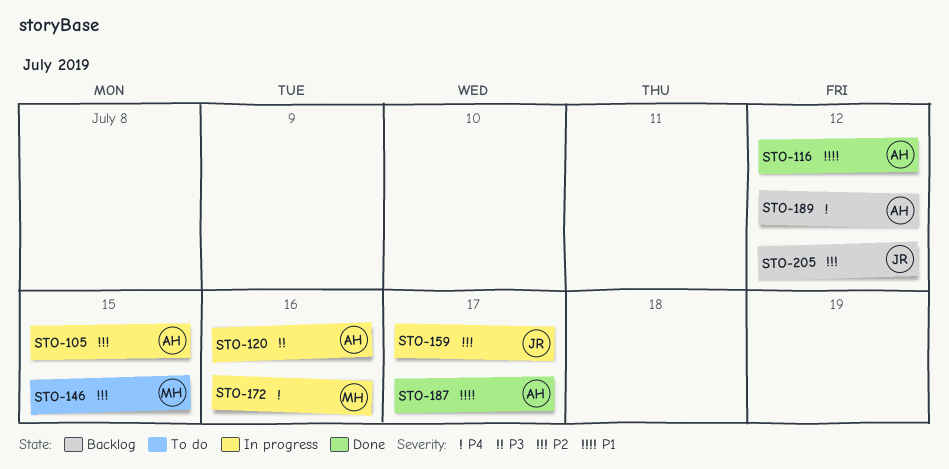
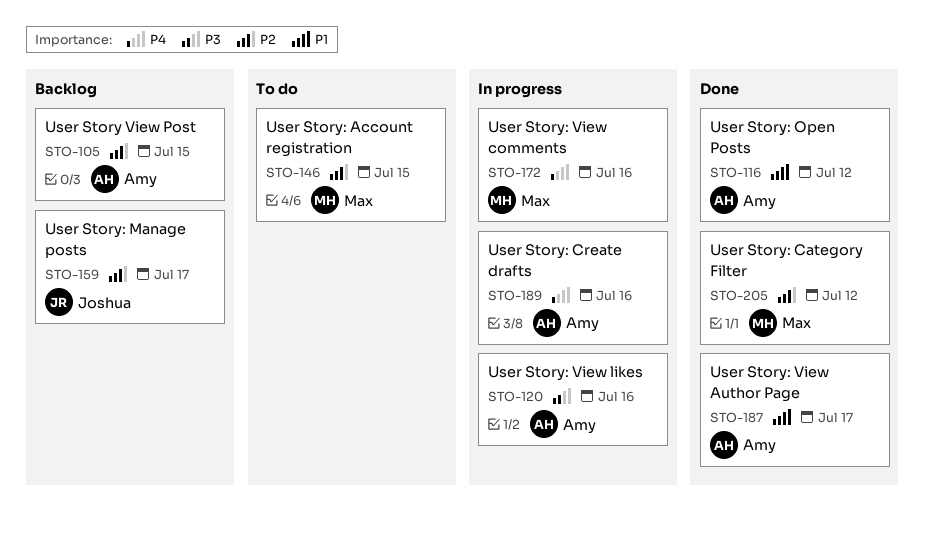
STO-105, status: In progress -> Backlog
STO-159, status: In progress -> Backlog
STO-189, status: Backlog -> In progress
STO-189, due: Jul 12 -> Jul 16
STO-205, status: Backlog -> Done
STO-205, owner: Joshua -> Max

